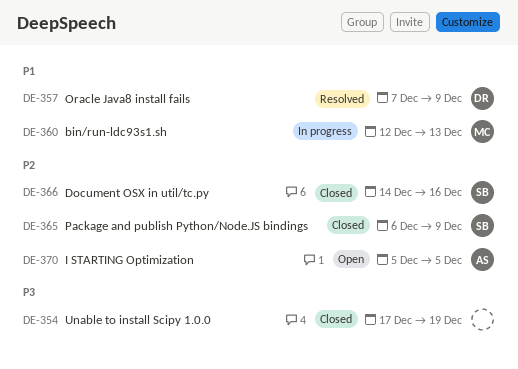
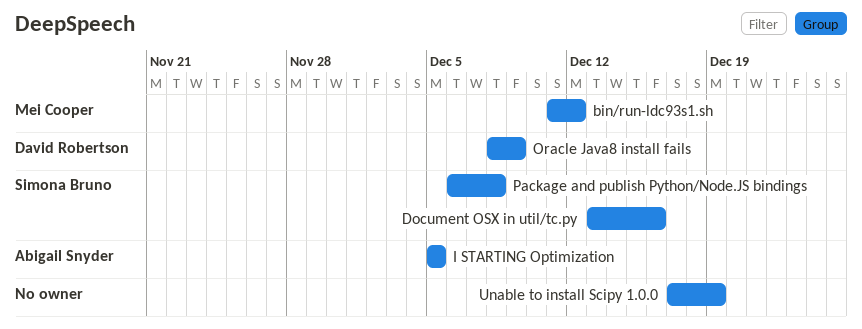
bin/run-ldc93s1.sh, start: Dec 12 -> Dec 11
bin/run-ldc93s1.sh, due: Dec 13 -> Dec 12
Document OSX in util/tc.py, start: Dec 14 -> Dec 13
Oracle Java8 install fails, start: Dec 7 -> Dec 8
Package and publish Python/Node.JS bindings, due: Dec 9 -> Dec 8

